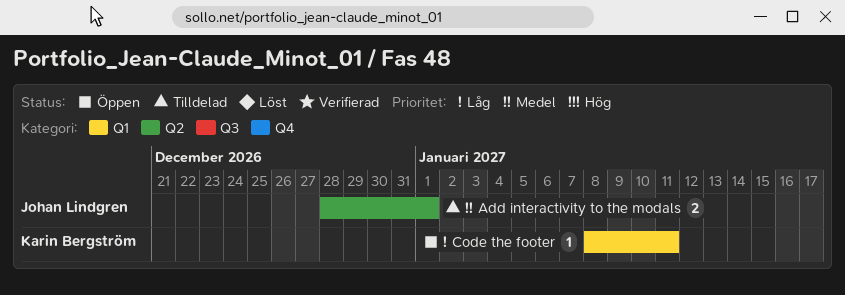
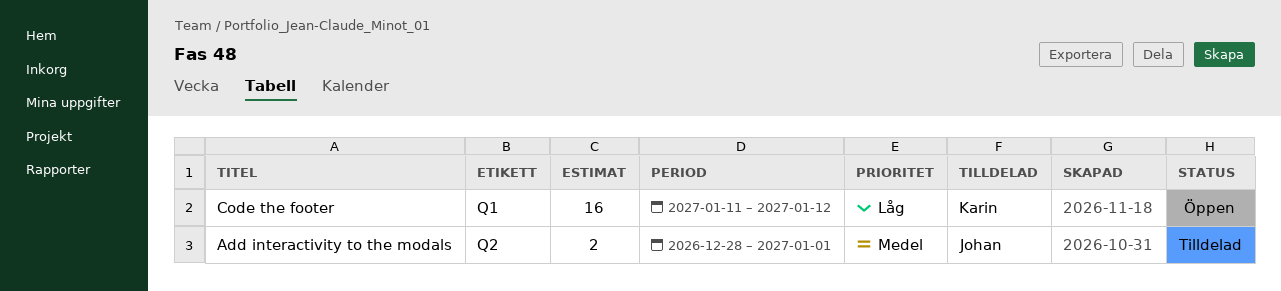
Code the footer, estimate: 1 -> 16
Code the footer, start: Jan 8 -> Jan 11
Code the footer, due: Jan 11 -> Jan 12

